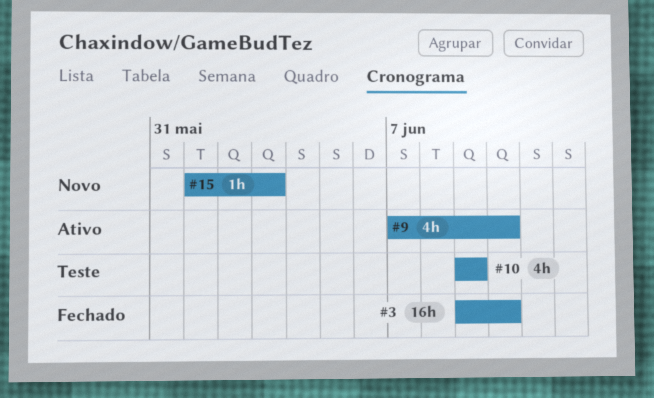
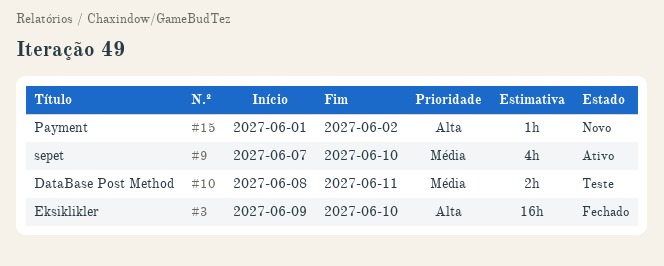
#10, estimate: 4h -> 2h
#10, start: Jun 9 -> Jun 8
#10, due: Jun 9 -> Jun 11
#15, due: Jun 3 -> Jun 2

